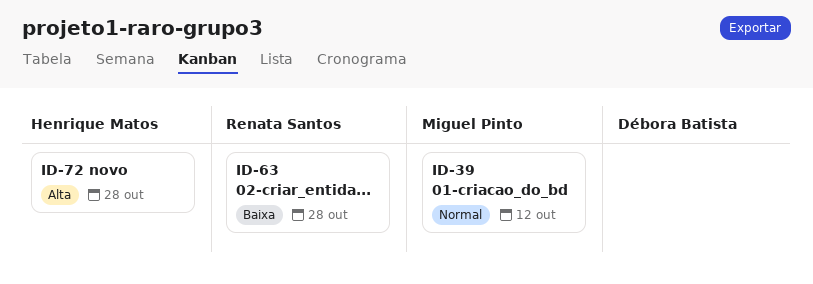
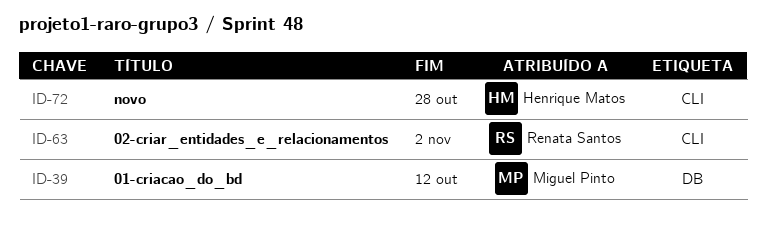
ID-63, due: Oct 28 -> Nov 2

